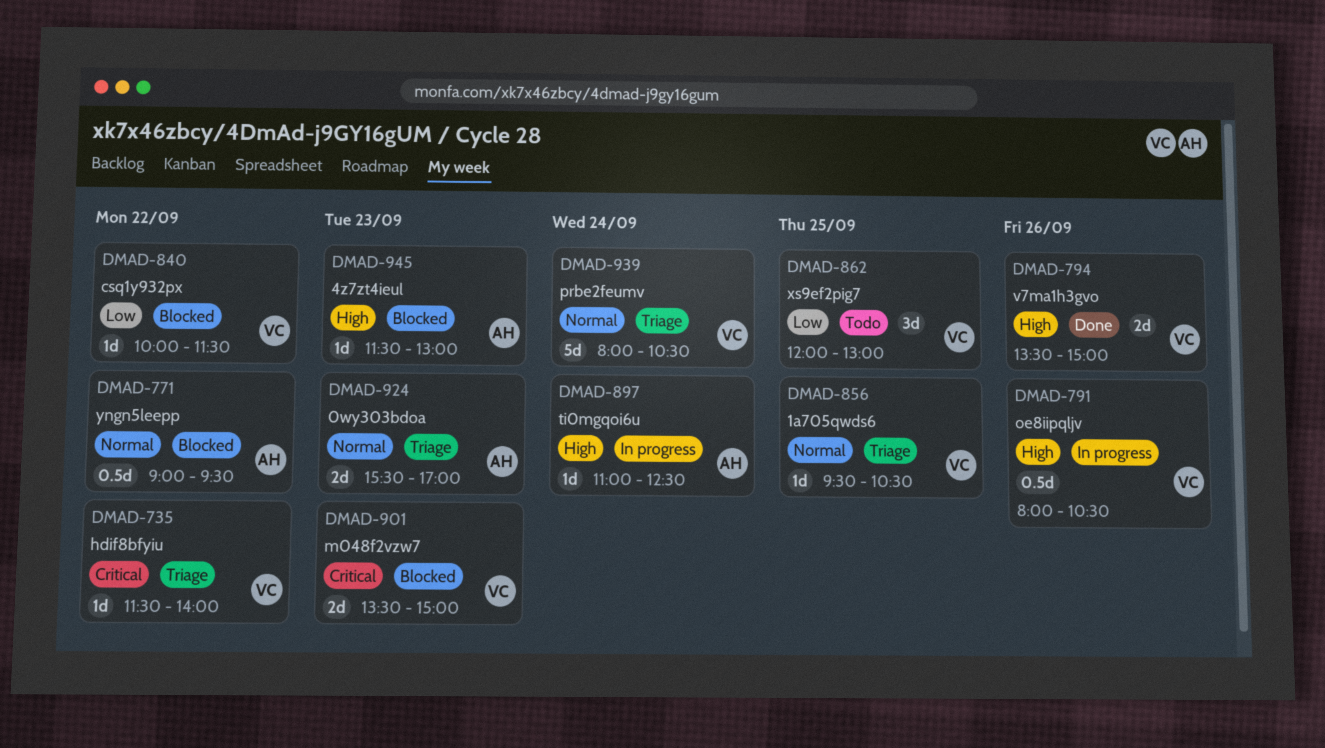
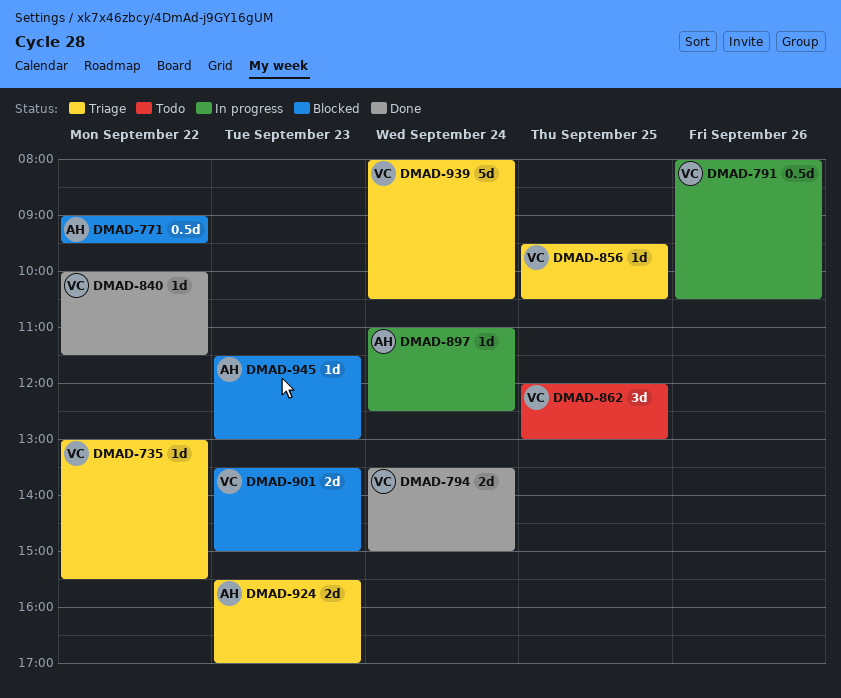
DMAD-735, begins: 11:30 -> 13:00
DMAD-735, ends: 14:00 -> 15:30
DMAD-794, day: Sep 26 -> Sep 24
DMAD-840, status: Blocked -> Done

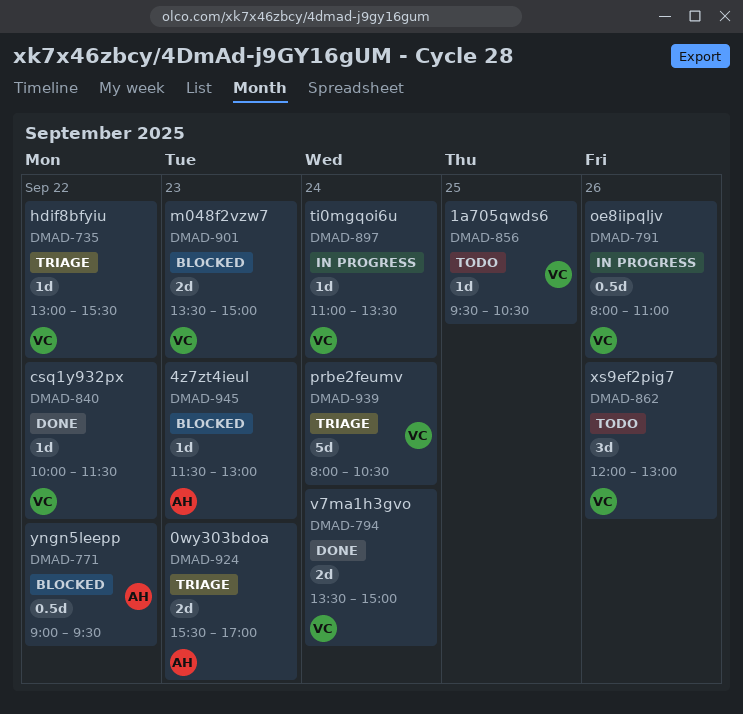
DMAD-791, ends: 10:30 -> 11:00
DMAD-856, status: Triage -> Todo
DMAD-862, day: Sep 25 -> Sep 26
DMAD-897, owner: AH -> VC
DMAD-897, ends: 12:30 -> 13:30

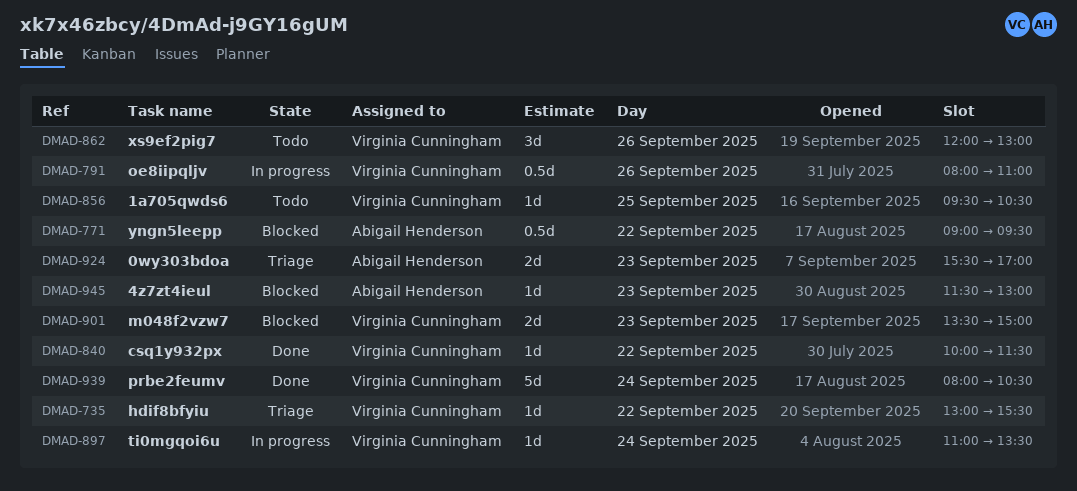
DMAD-794: present -> none
DMAD-939, status: Triage -> Done

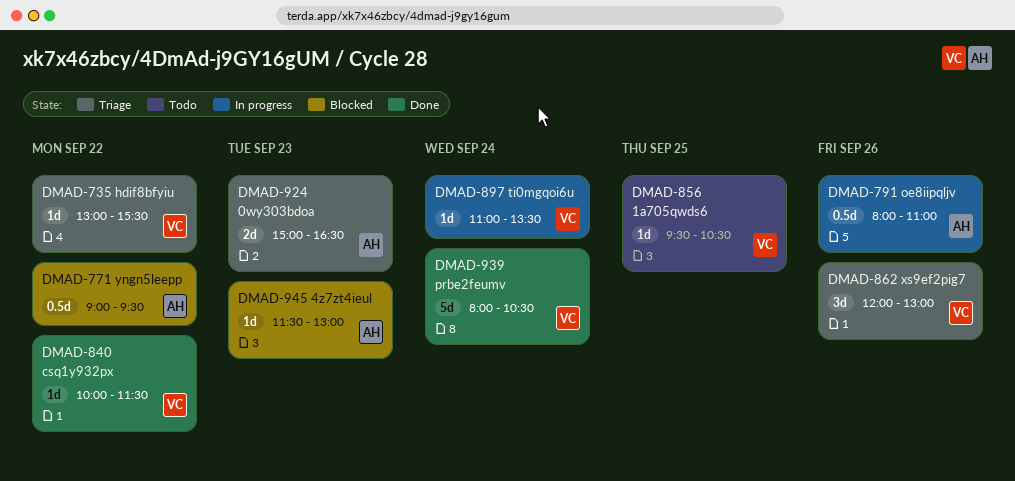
DMAD-791, owner: Virginia Cunningham -> Abigail Henderson
DMAD-862, status: Todo -> Triage
DMAD-901: present -> none
DMAD-924, begins: 15:30 -> 15:00
DMAD-924, ends: 17:00 -> 16:30

